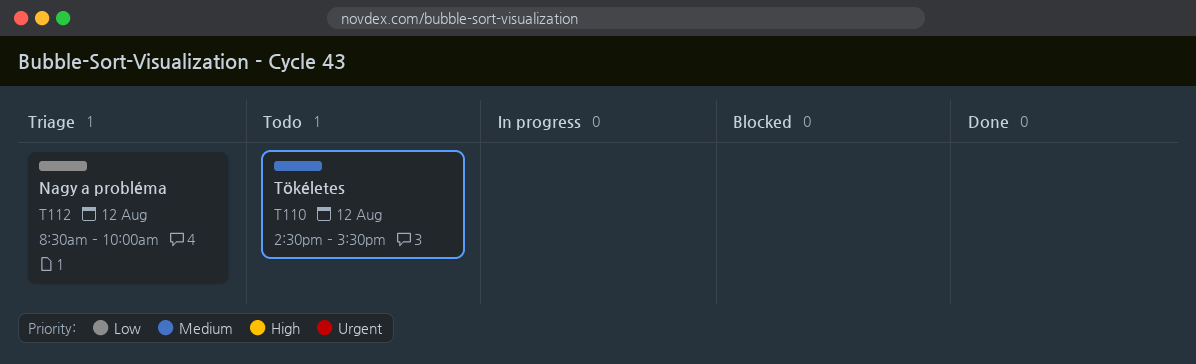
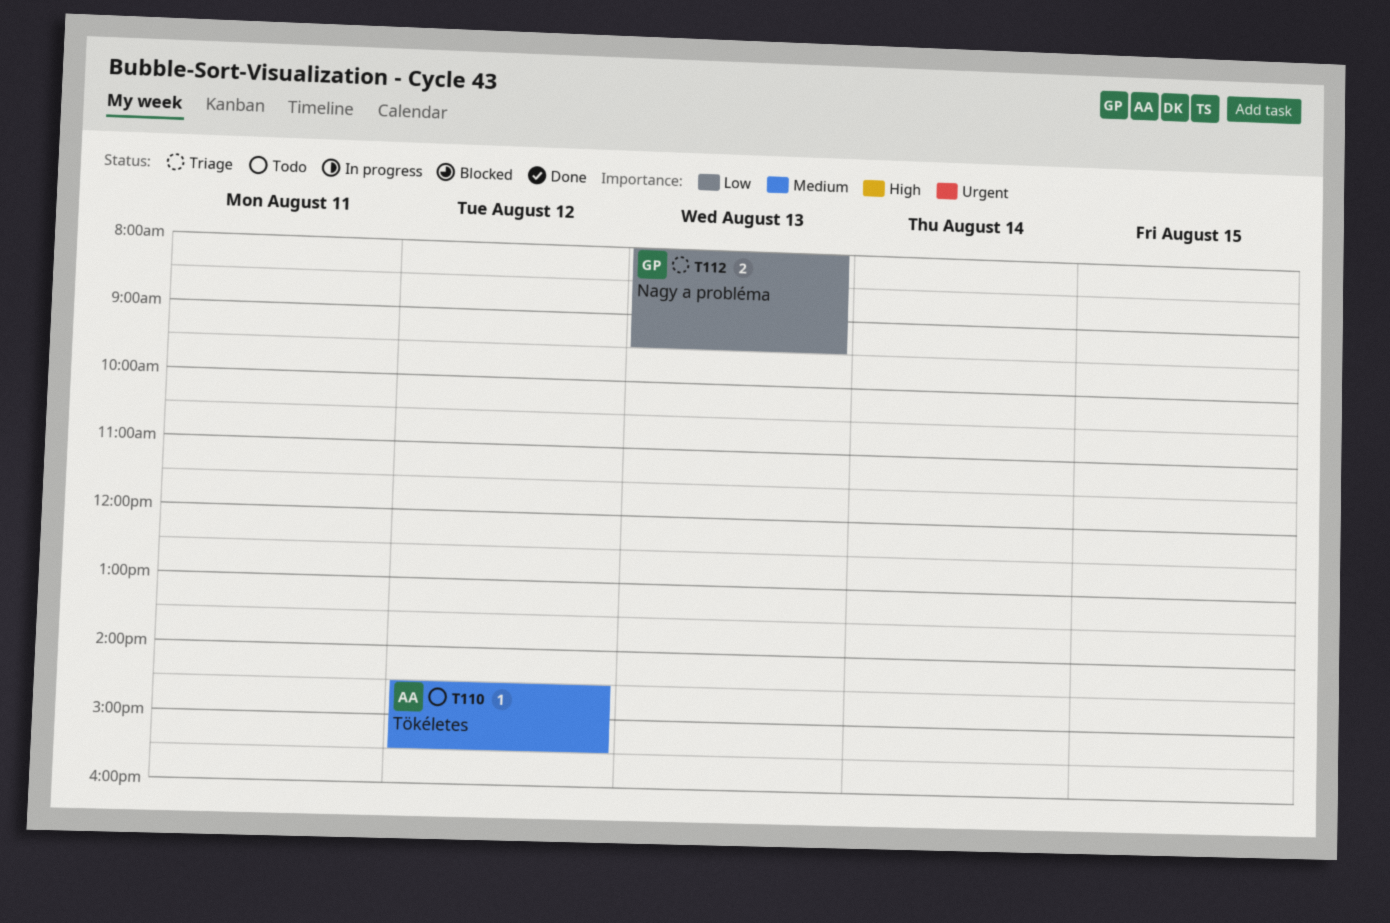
T112, day: Aug 12 -> Aug 13
T112, begins: 08:30 -> 08:00
T112, ends: 10:00 -> 09:30

